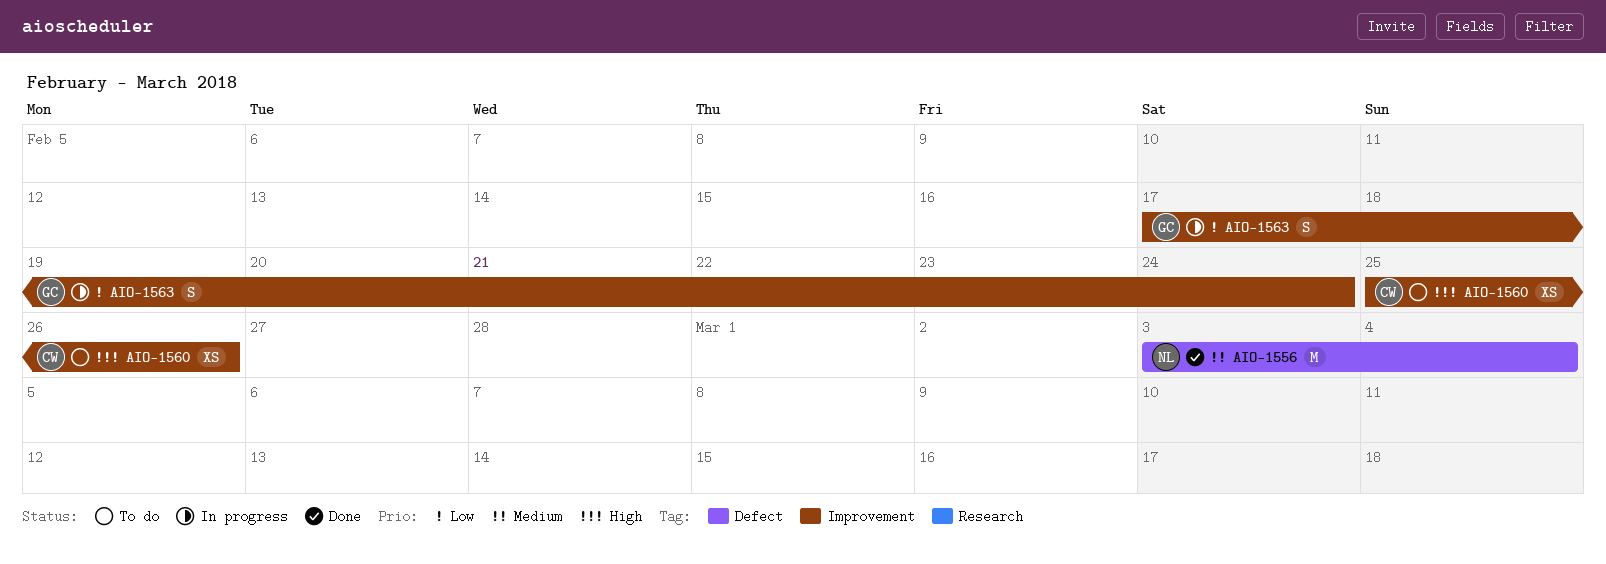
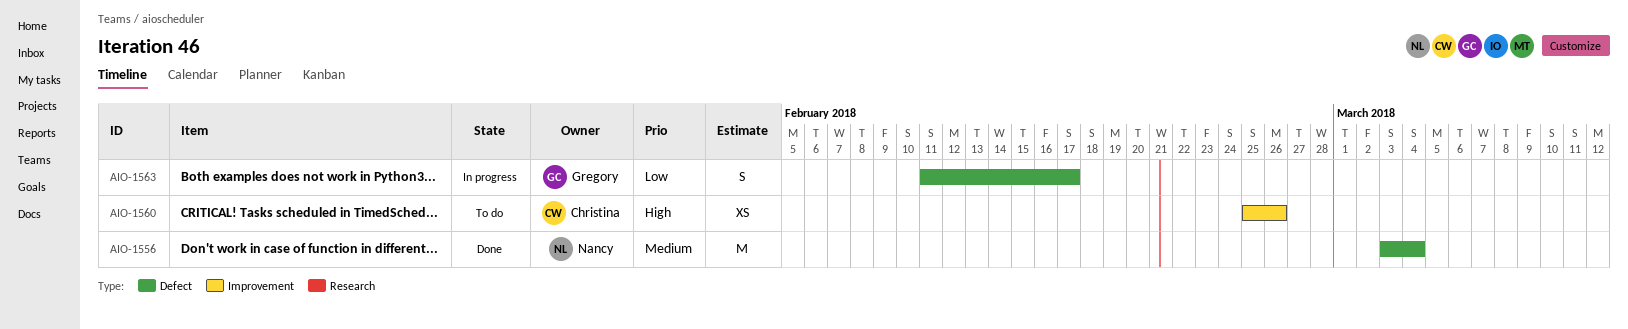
AIO-1563, label: Improvement -> Defect
AIO-1563, start: Feb 17 -> Feb 11
AIO-1563, due: Feb 24 -> Feb 17

